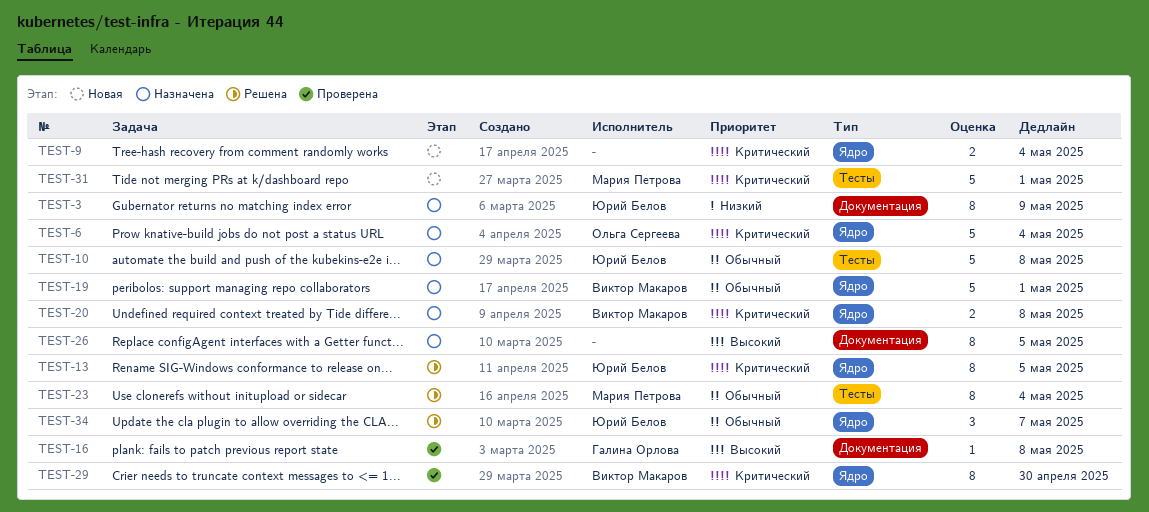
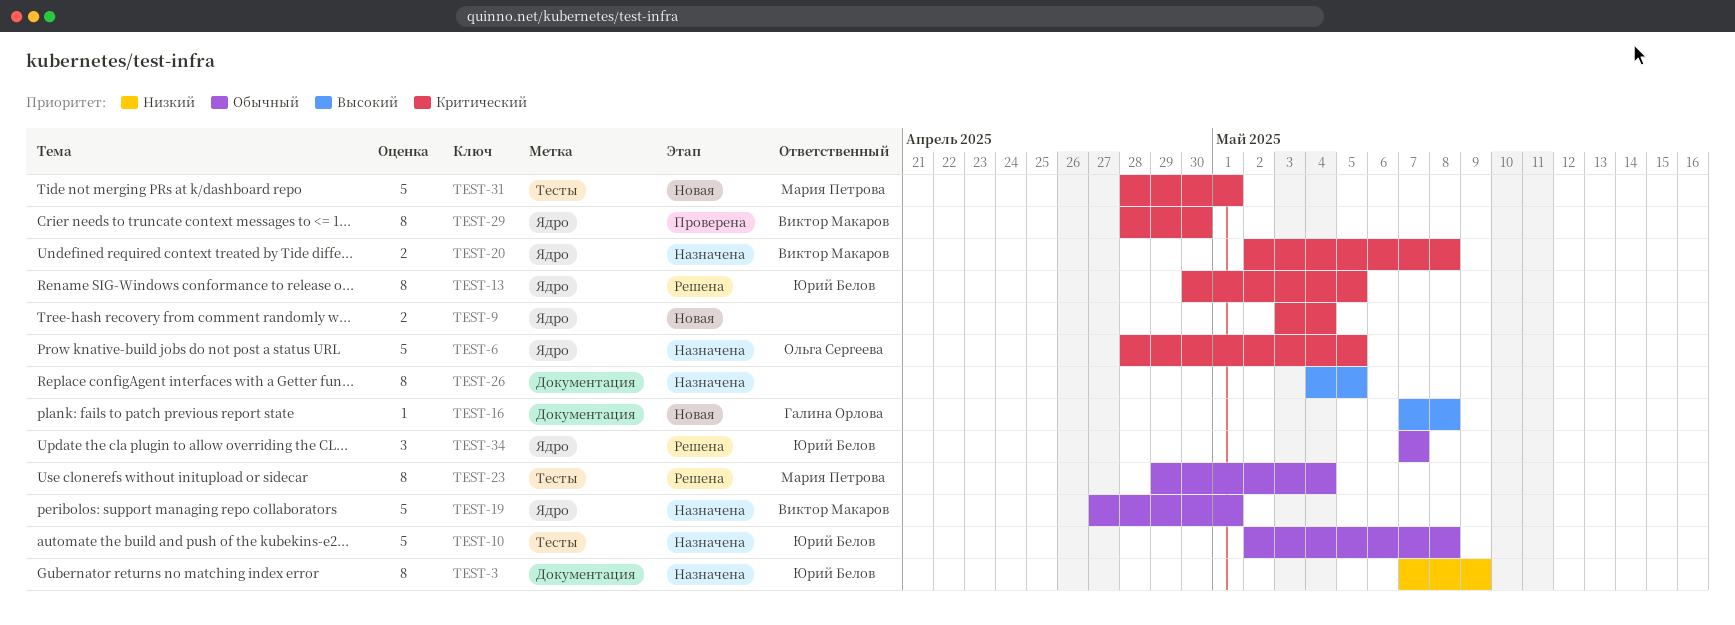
TEST-6, due: May 4 -> May 5
TEST-16, status: Проверена -> Новая

